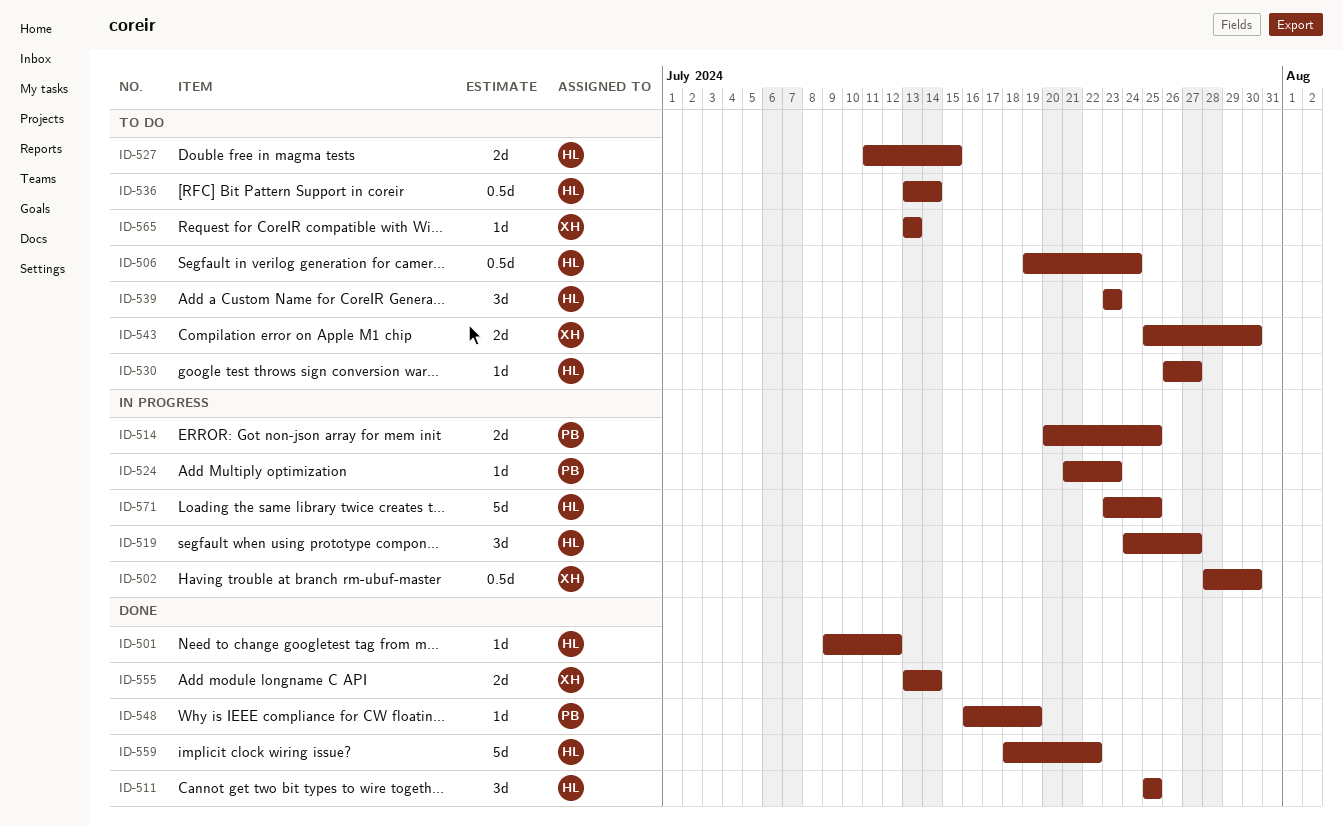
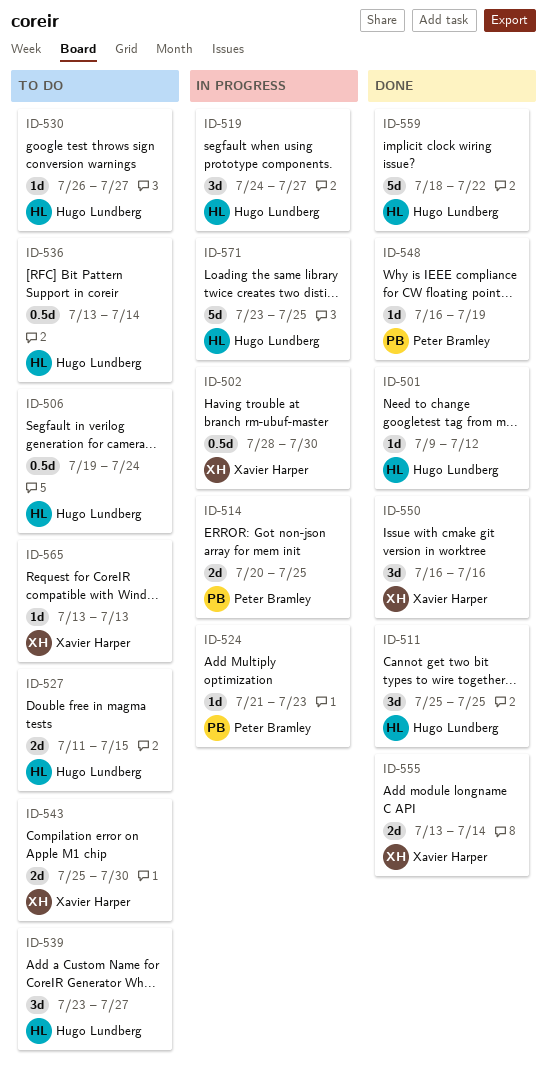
ID-539, due: Jul 23 -> Jul 27
ID-550: none -> present

